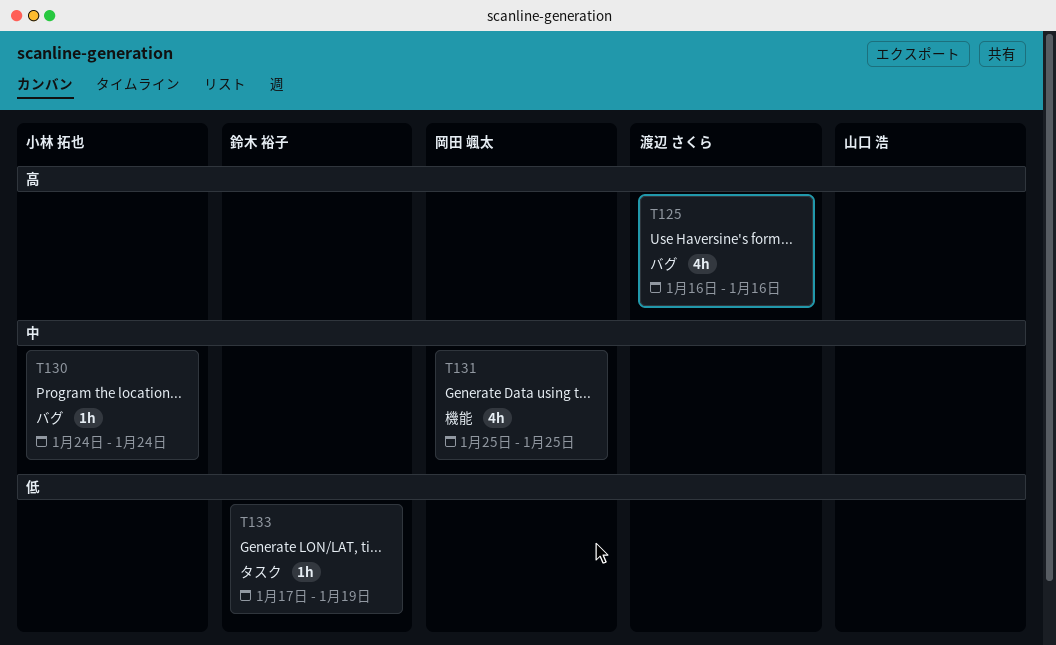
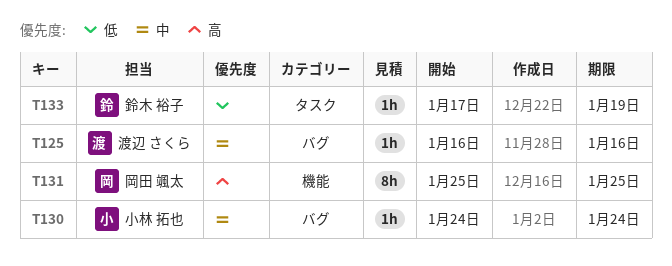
T125, priority: 高 -> 中
T125, estimate: 4h -> 1h
T131, priority: 中 -> 高
T131, estimate: 4h -> 8h

